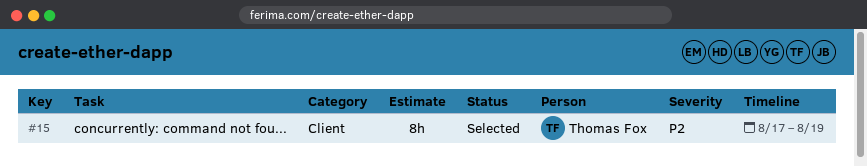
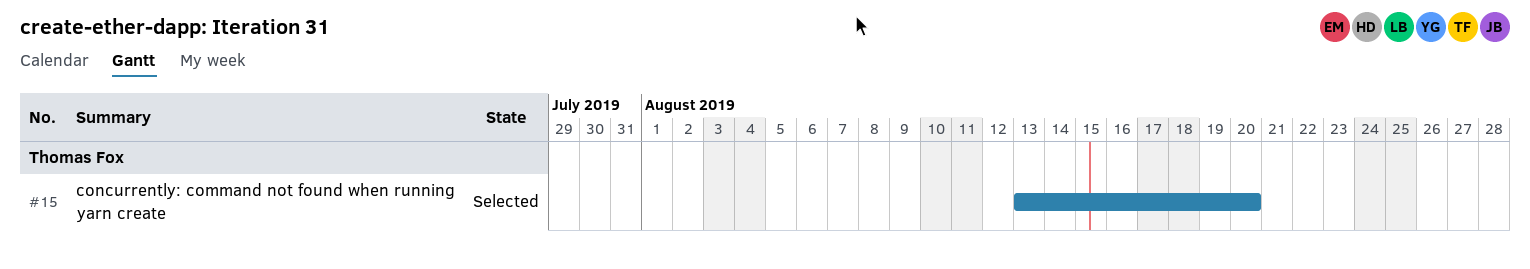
#15, start: Aug 17 -> Aug 13
#15, due: Aug 19 -> Aug 20

